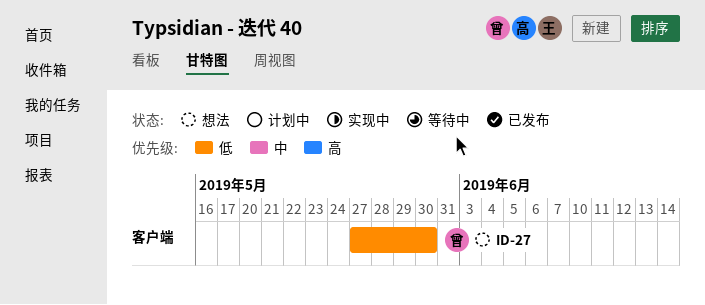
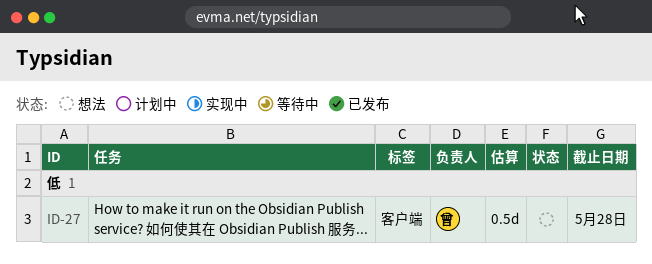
ID-27, due: May 30 -> May 28

